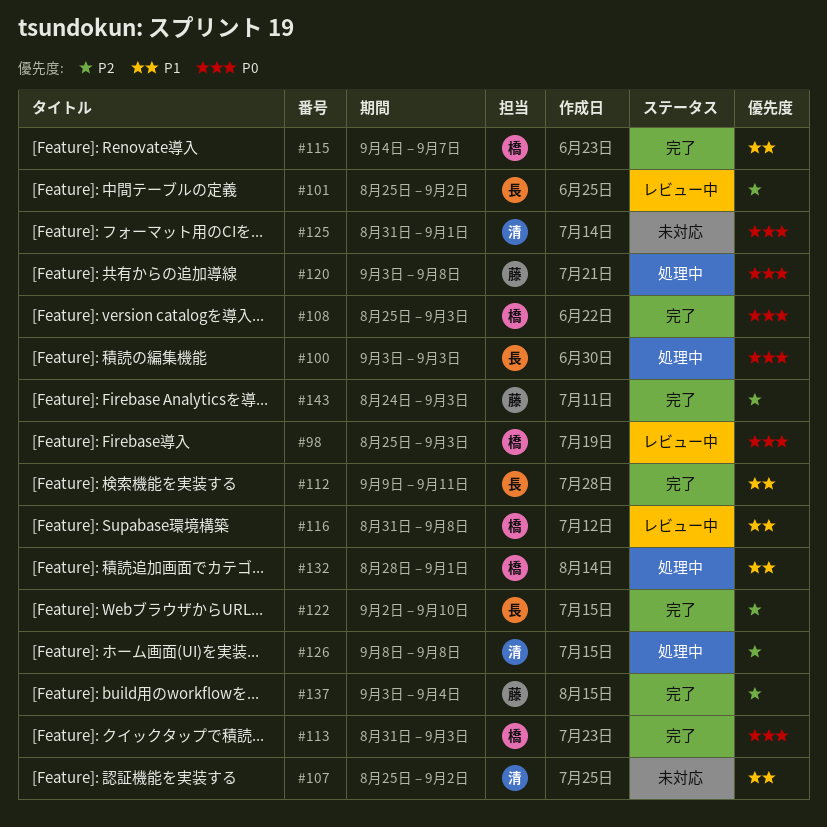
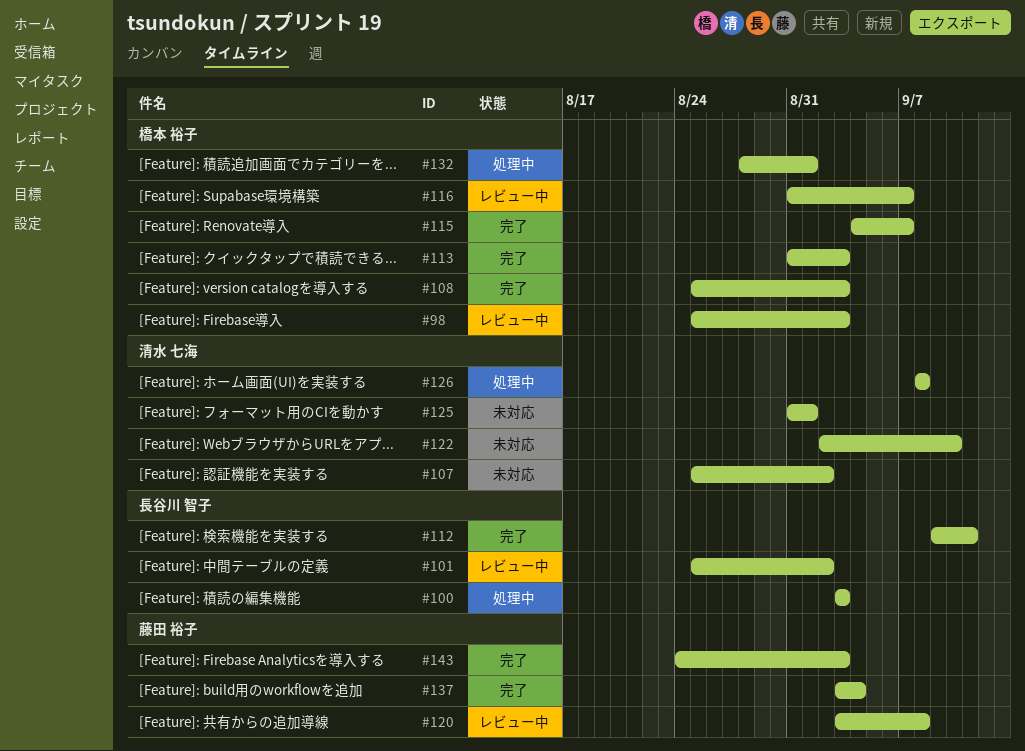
#116, due: Sep 8 -> Sep 7
#120, status: 処理中 -> レビュー中
#122, status: 完了 -> 未対応
#122, owner: 長谷川 智子 -> 清水 七海

